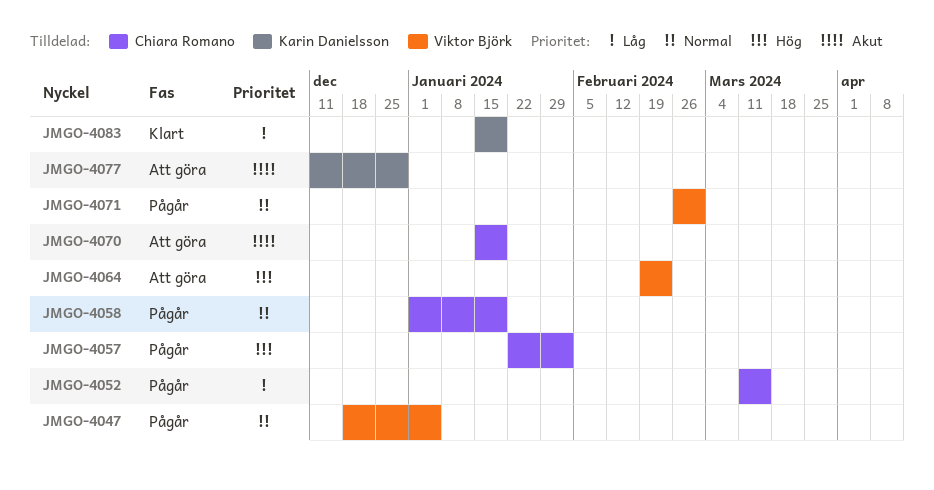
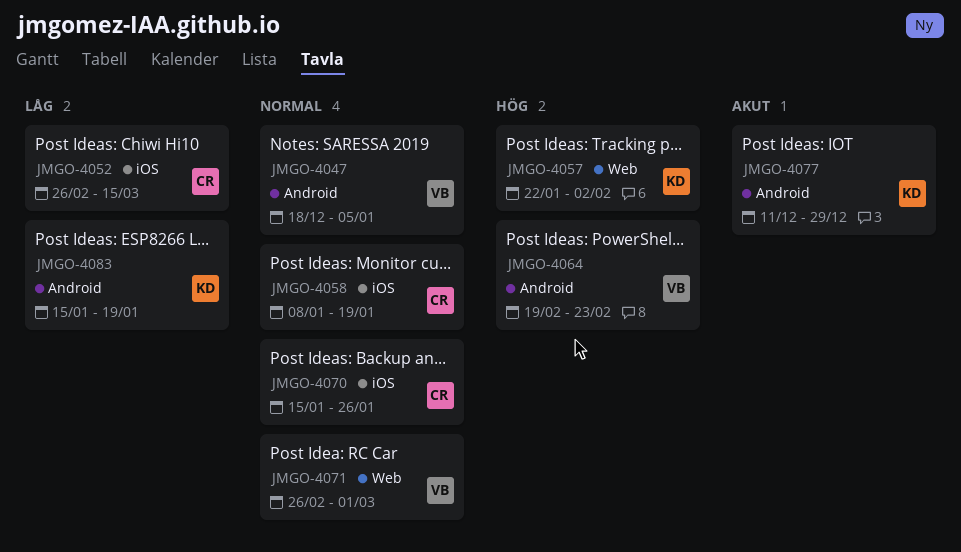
JMGO-4052, start: Mar 11 -> Feb 26
JMGO-4057, owner: Chiara Romano -> Karin Danielsson
JMGO-4058, start: Jan 1 -> Jan 8
JMGO-4070, priority: Akut -> Normal
JMGO-4070, due: Jan 19 -> Jan 26

